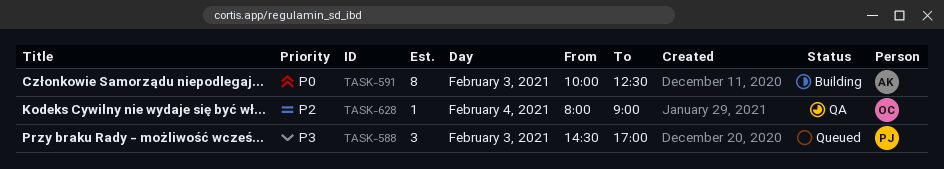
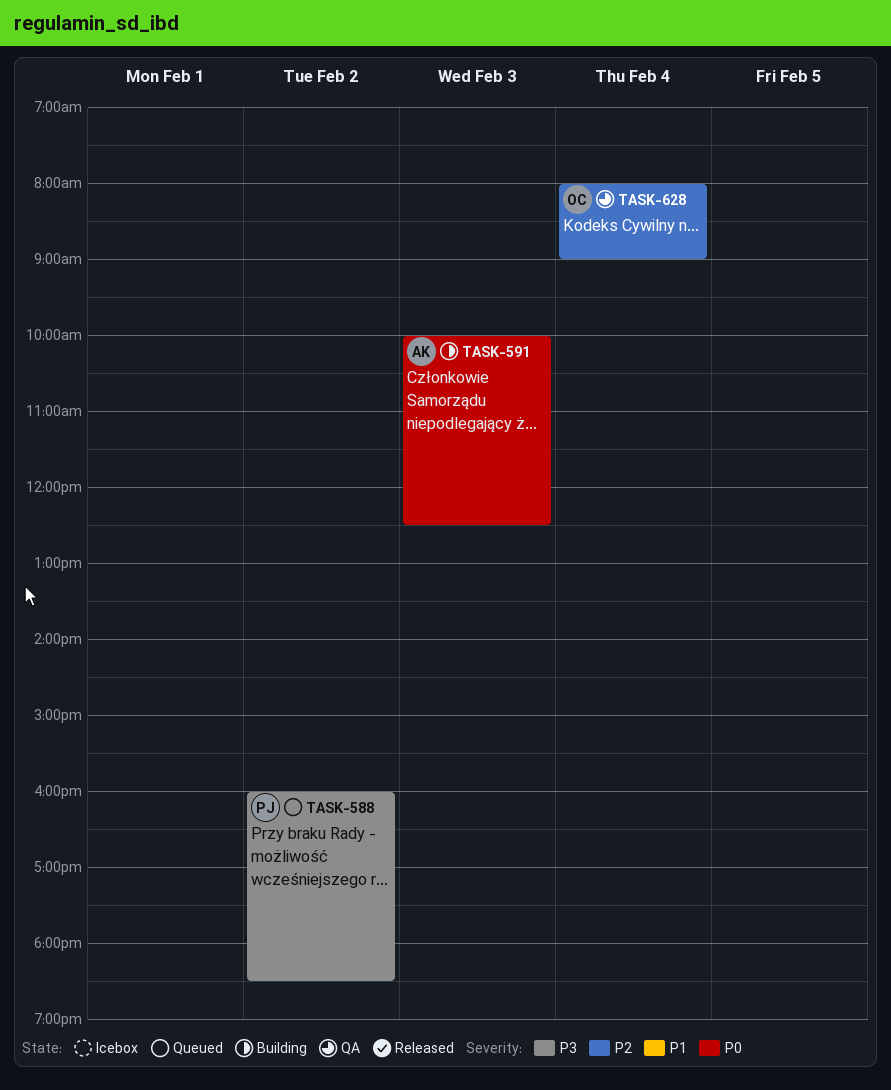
TASK-588, day: Feb 3 -> Feb 2
TASK-588, begins: 14:30 -> 16:00
TASK-588, ends: 17:00 -> 18:30

